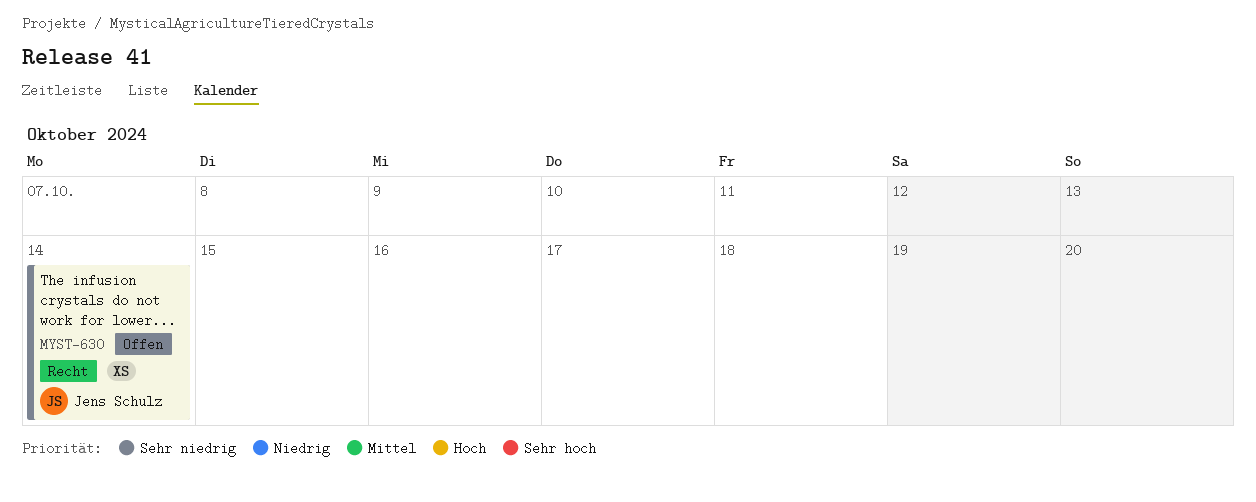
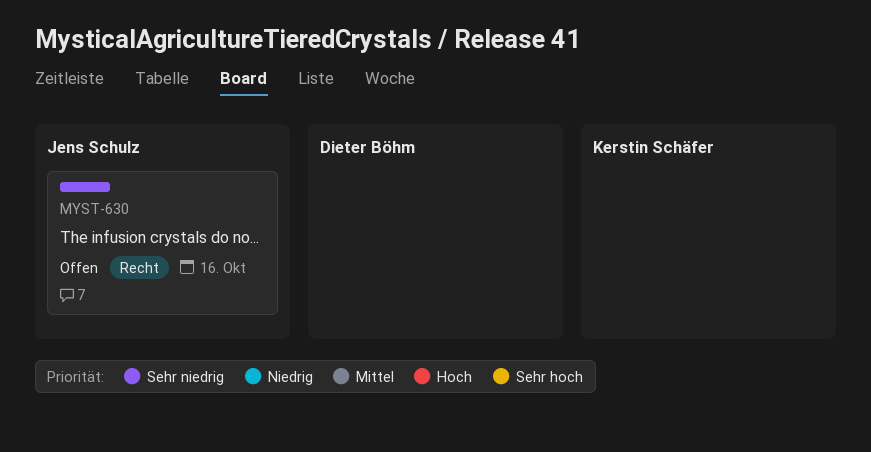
MYST-630, due: Oct 14 -> Oct 16

